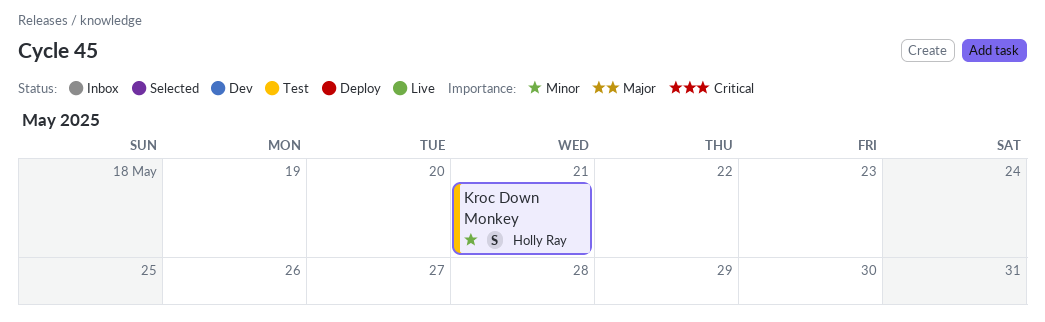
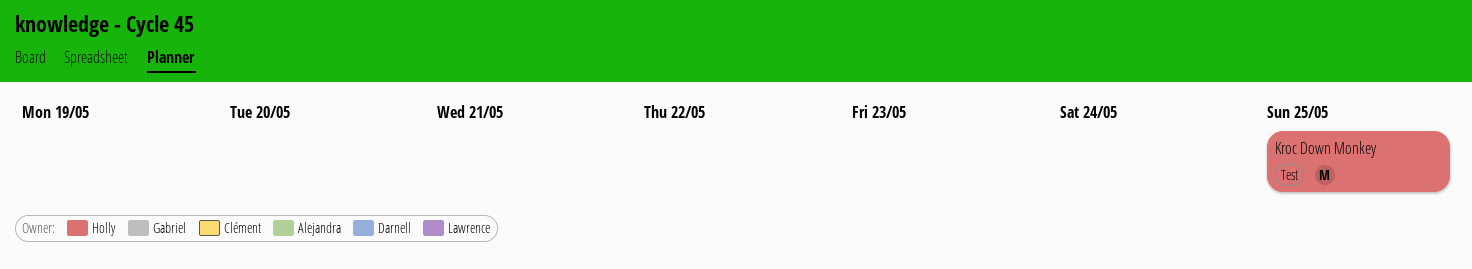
Kroc Down Monkey, estimate: S -> M
Kroc Down Monkey, due: May 21 -> May 25

